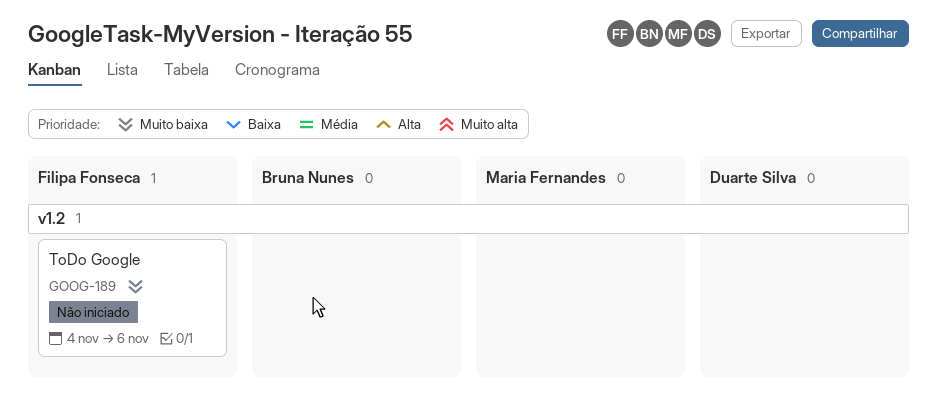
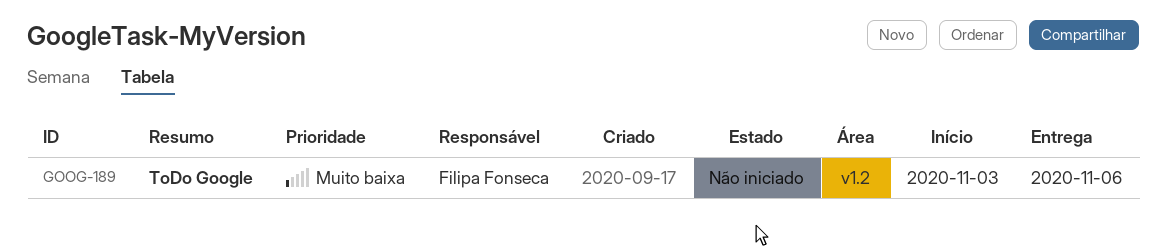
GOOG-189, start: Nov 4 -> Nov 3

